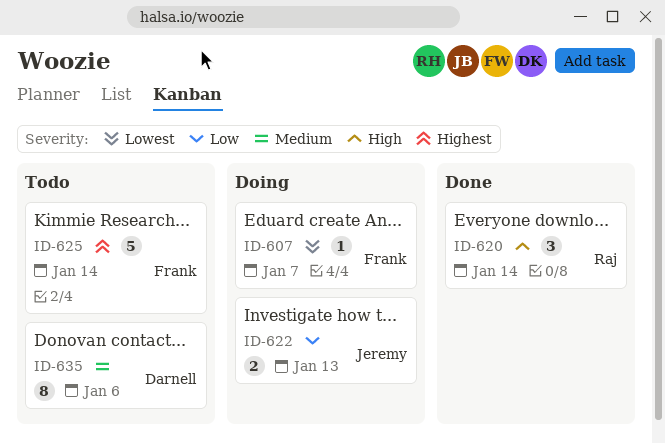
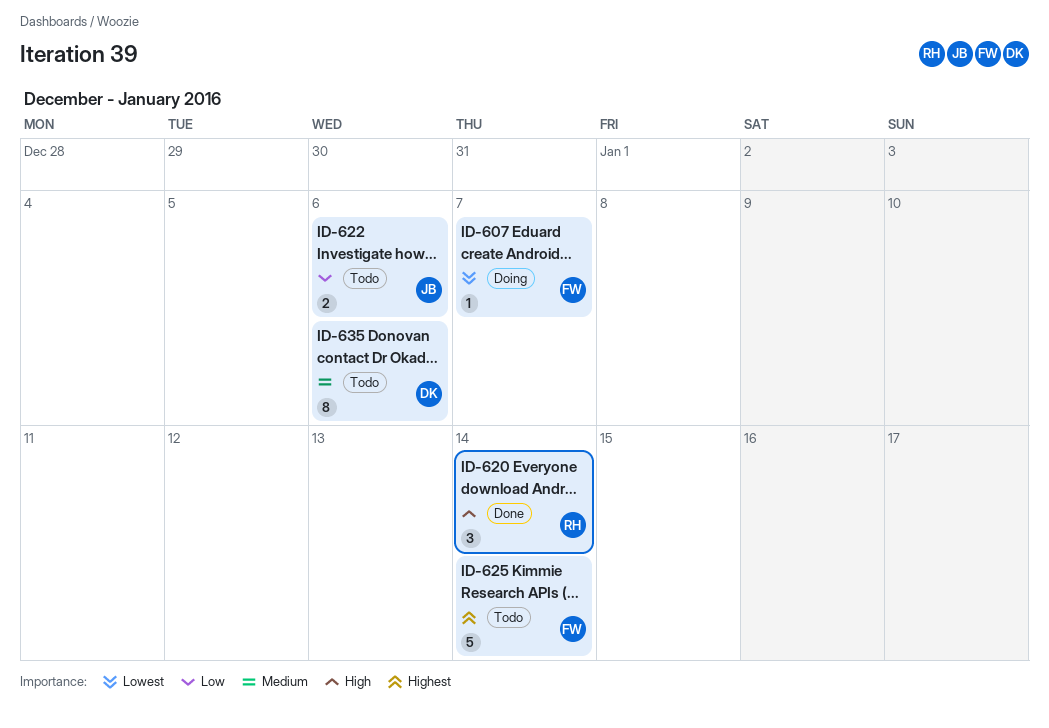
ID-622, status: Doing -> Todo
ID-622, due: Jan 13 -> Jan 6

